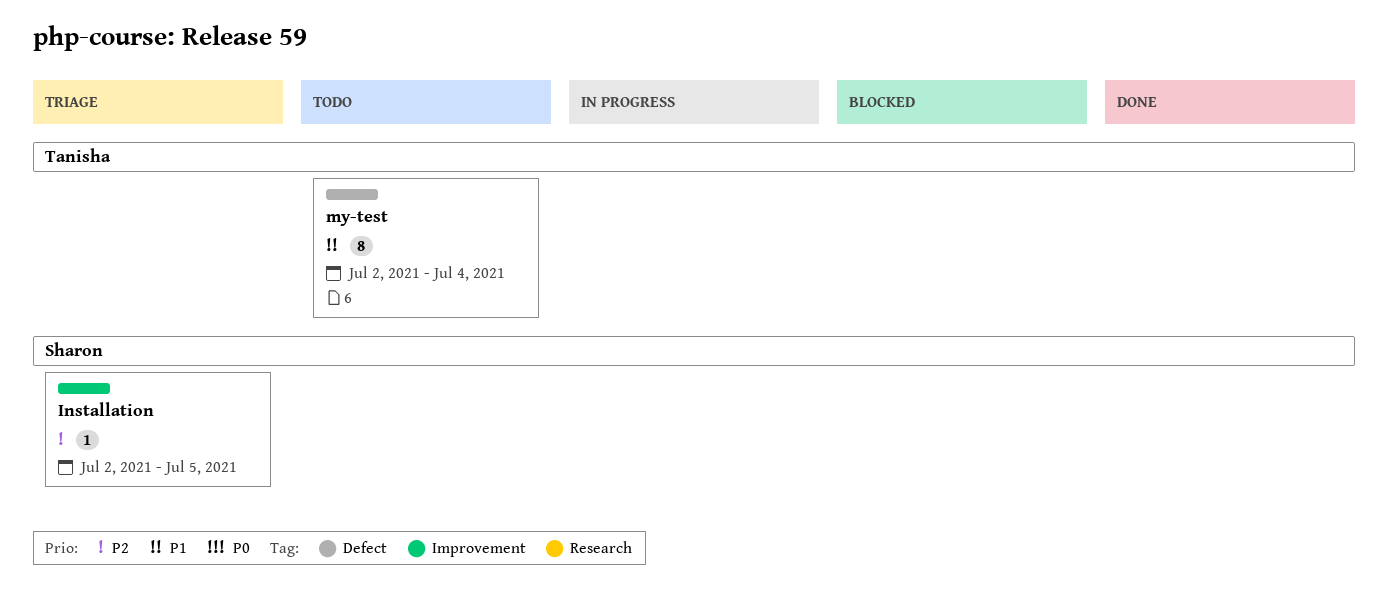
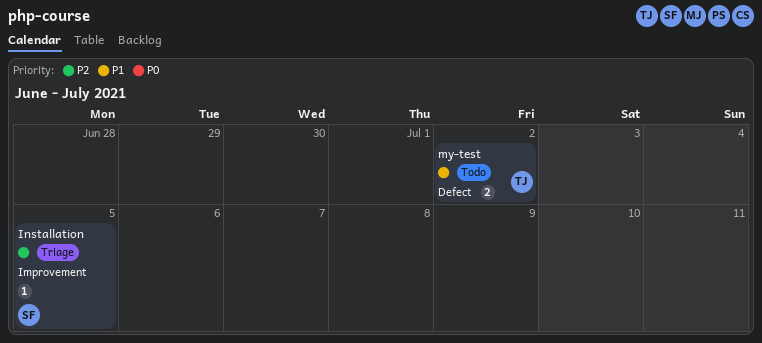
my-test, estimate: 8 -> 2
my-test, due: Jul 4 -> Jul 2

